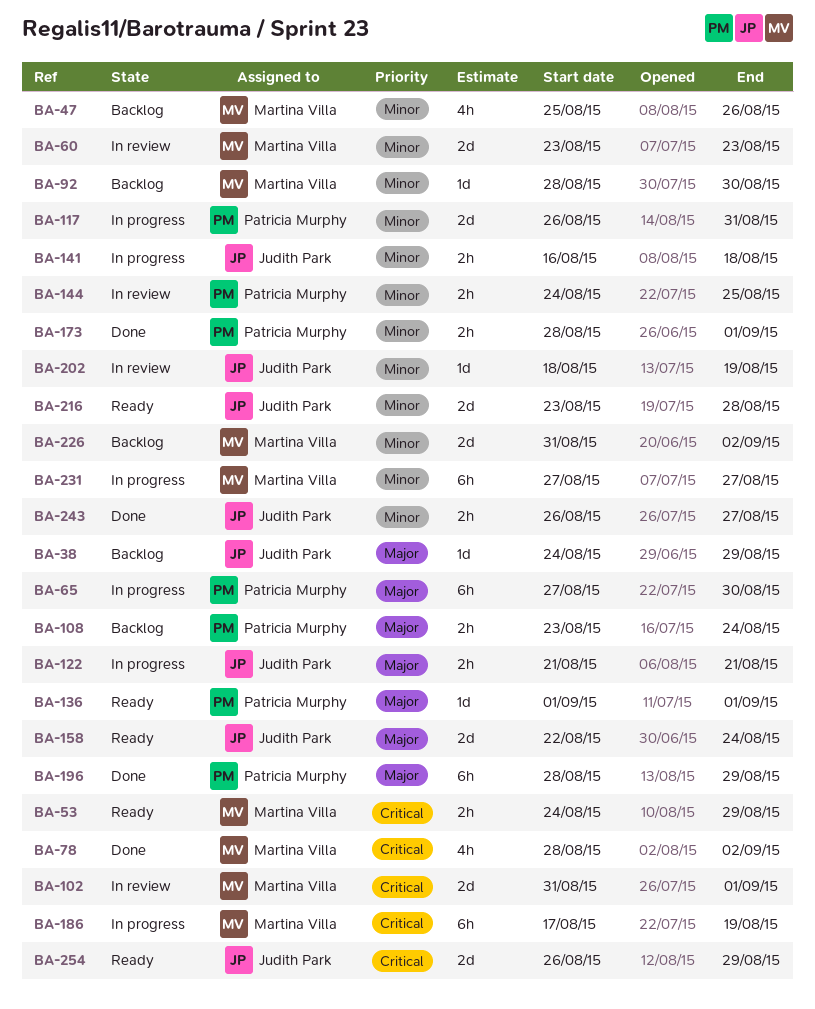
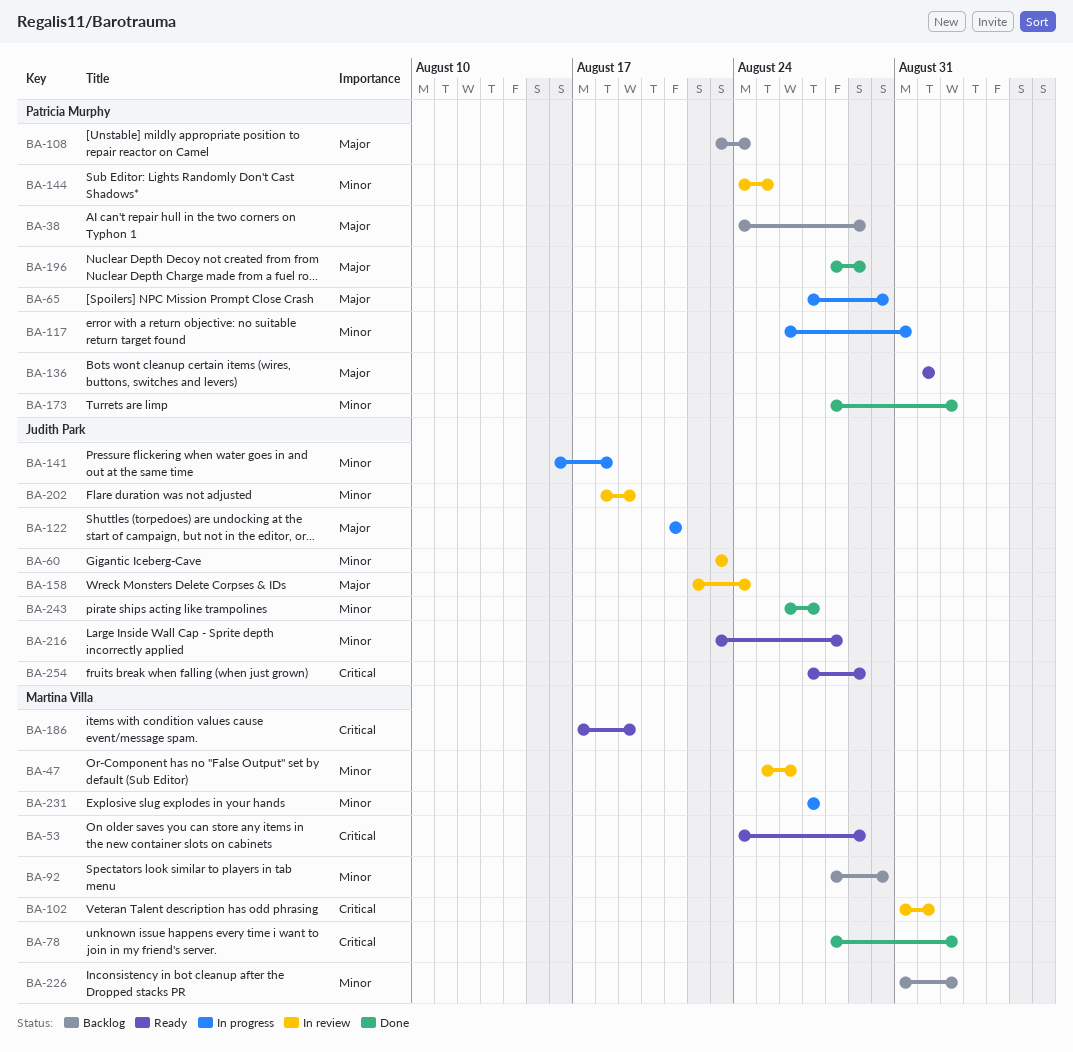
BA-38, owner: Judith Park -> Patricia Murphy
BA-47, status: Backlog -> In review
BA-60, owner: Martina Villa -> Judith Park
BA-158, status: Ready -> In review
BA-173, due: Sep 1 -> Sep 2
BA-186, status: In progress -> Ready
BA-254, start: Aug 26 -> Aug 27

